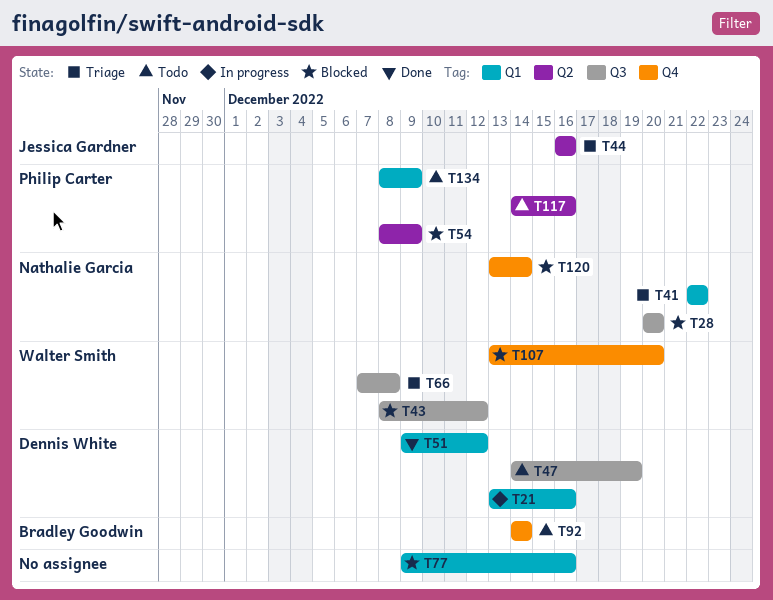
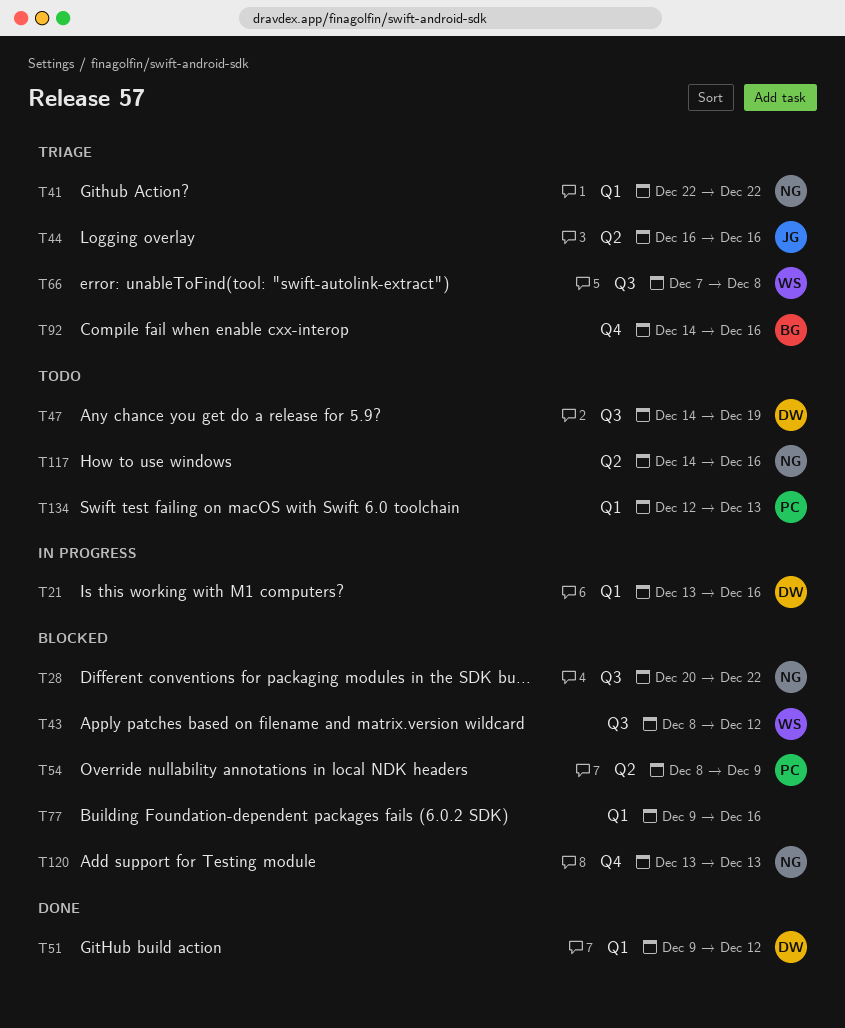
T28, due: Dec 20 -> Dec 22
T92, status: Todo -> Triage
T92, due: Dec 14 -> Dec 16
T107: present -> none
T117, owner: Philip Carter -> Nathalie Garcia
T120, due: Dec 14 -> Dec 13
T134, start: Dec 8 -> Dec 12
T134, due: Dec 9 -> Dec 13

